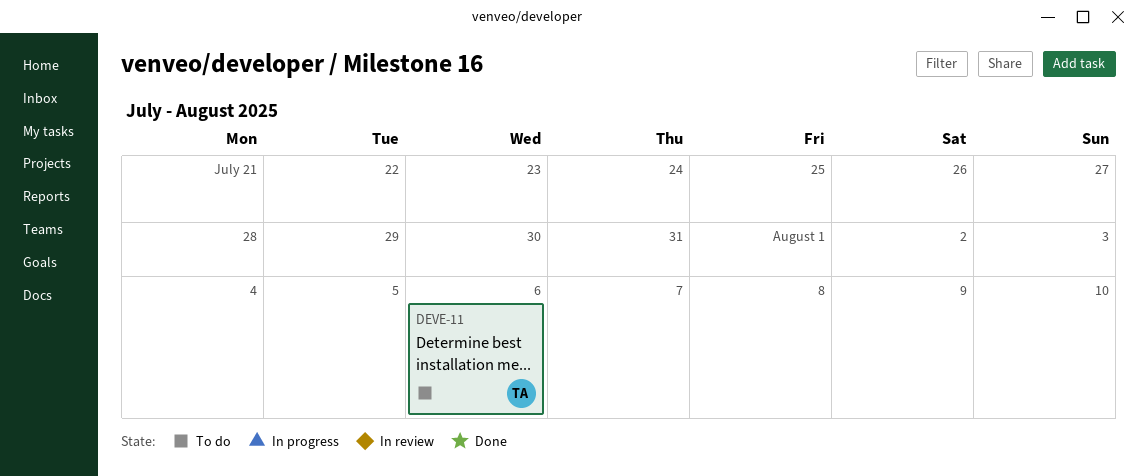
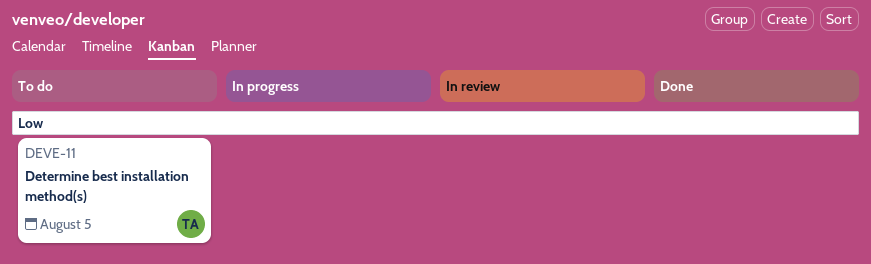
DEVE-11, due: Aug 6 -> Aug 5

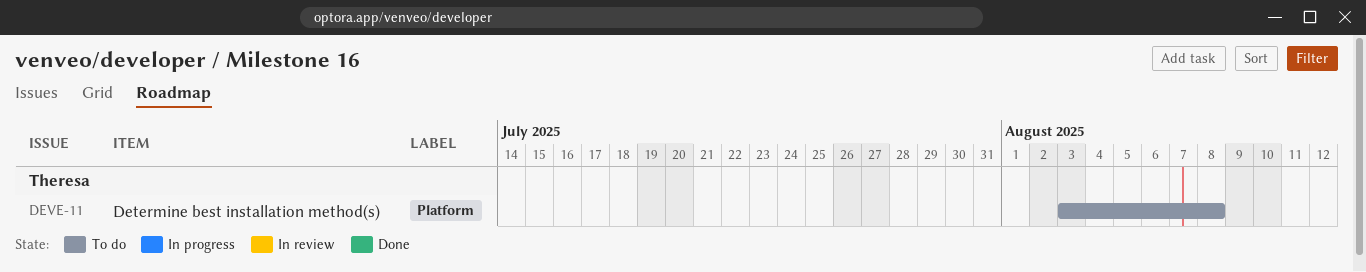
DEVE-11, due: Aug 5 -> Aug 8

